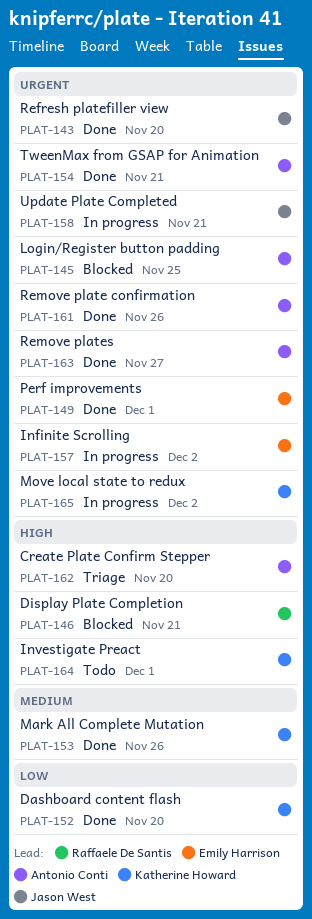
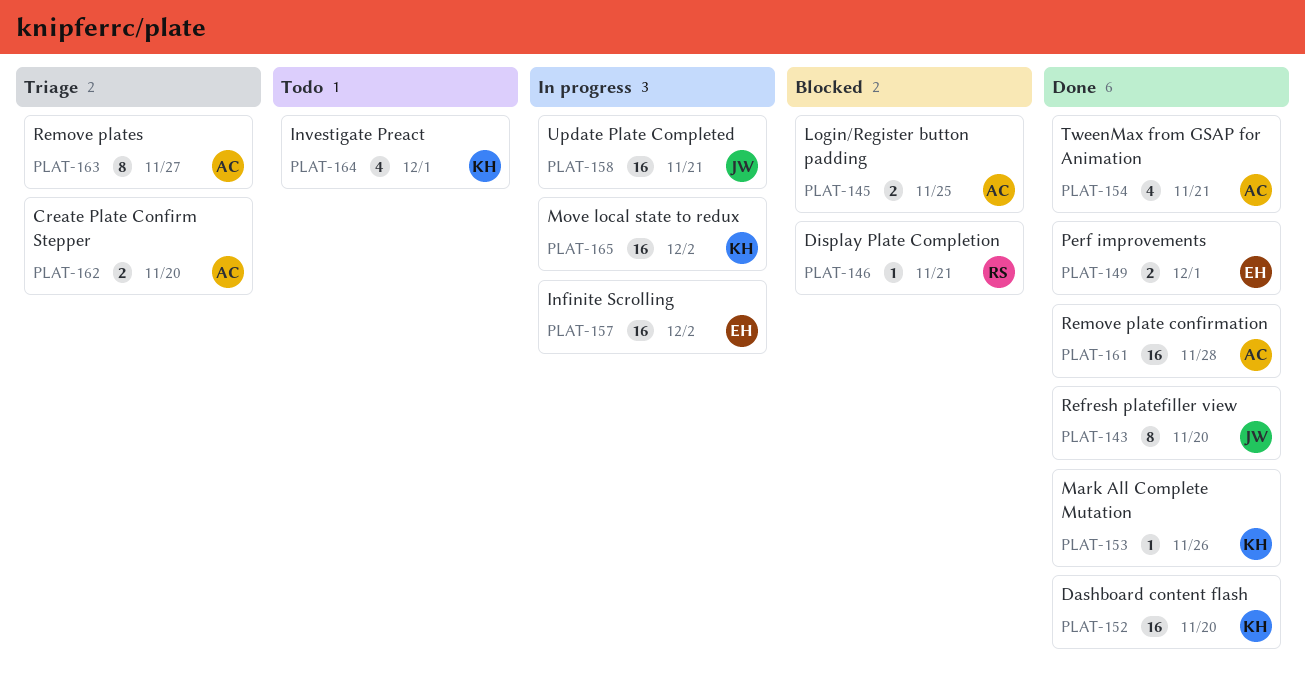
PLAT-161, due: Nov 26 -> Nov 28
PLAT-163, status: Done -> Triage

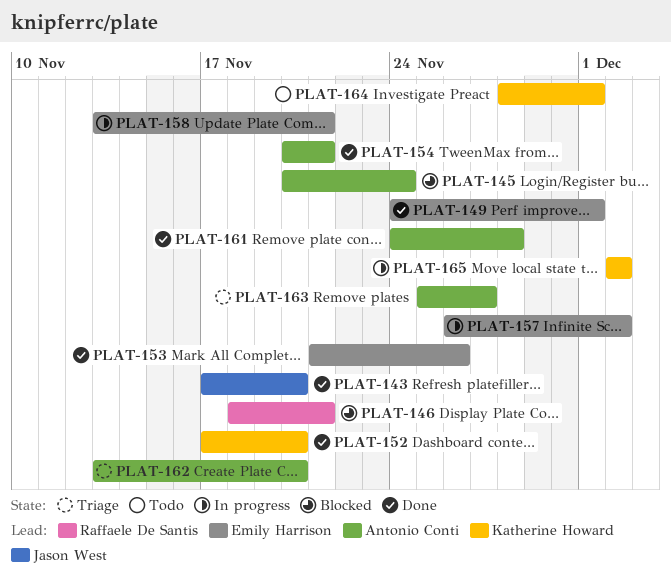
PLAT-145, due: Nov 25 -> Nov 24
PLAT-153, owner: Katherine Howard -> Emily Harrison
PLAT-158, owner: Jason West -> Emily Harrison

